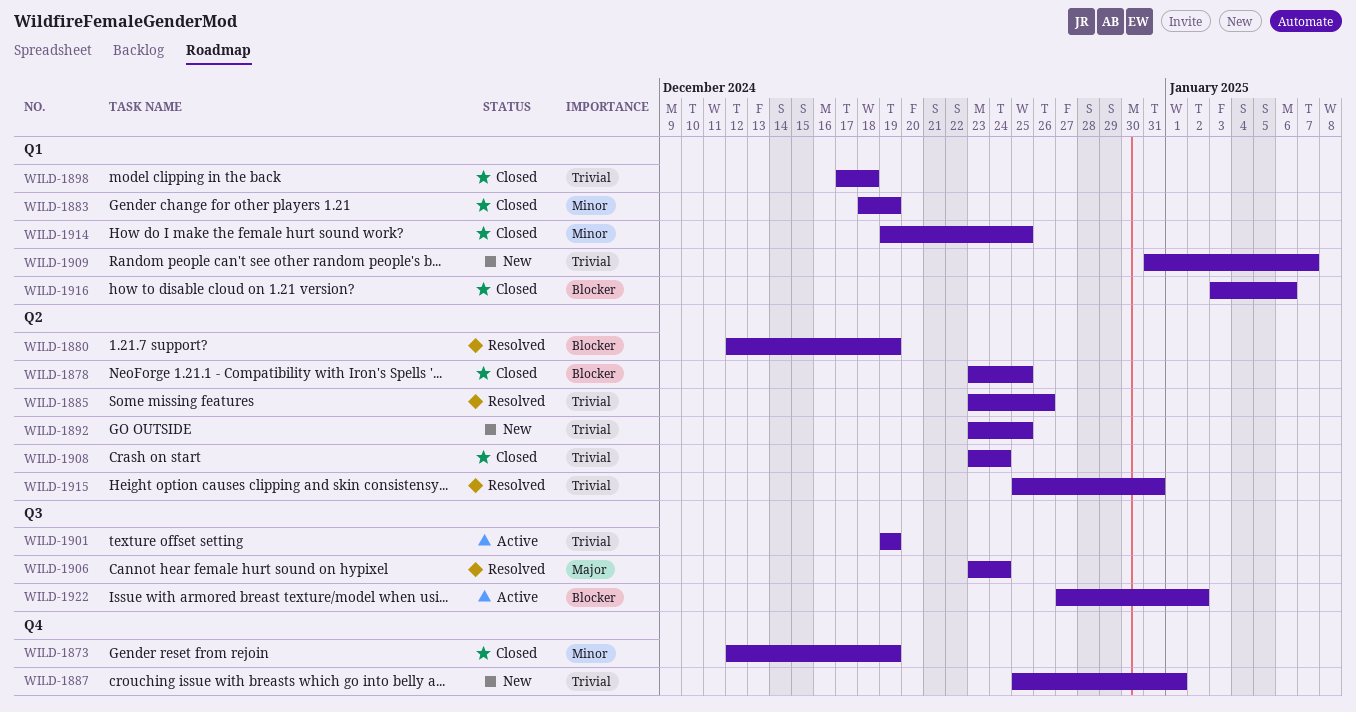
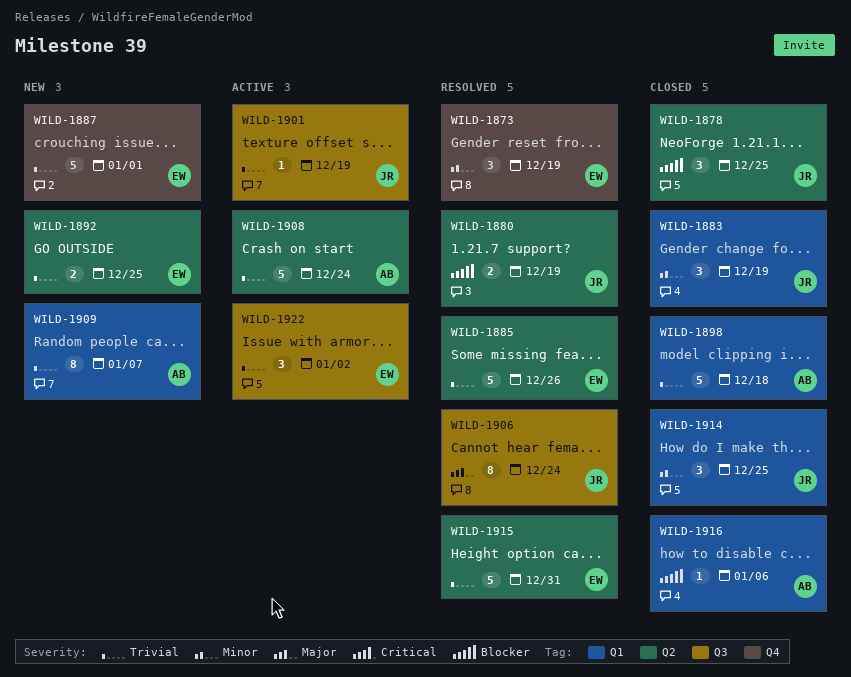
WILD-1873, status: Closed -> Resolved
WILD-1908, status: Closed -> Active
WILD-1922, priority: Blocker -> Trivial

